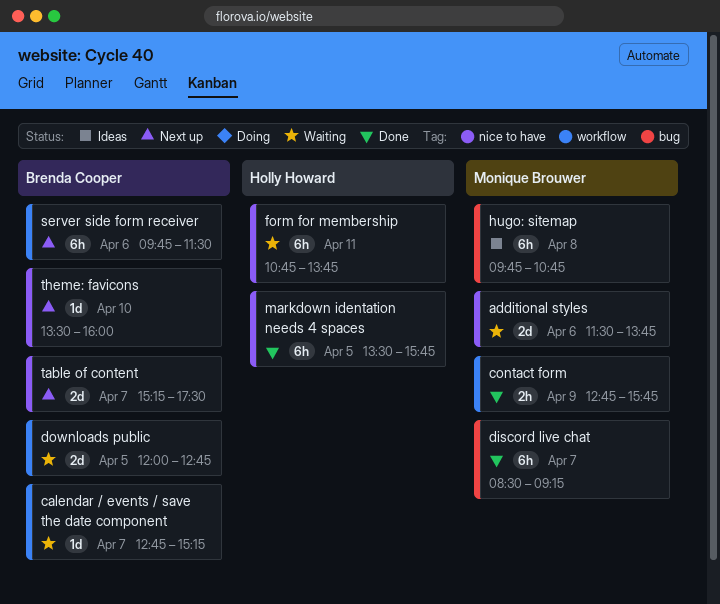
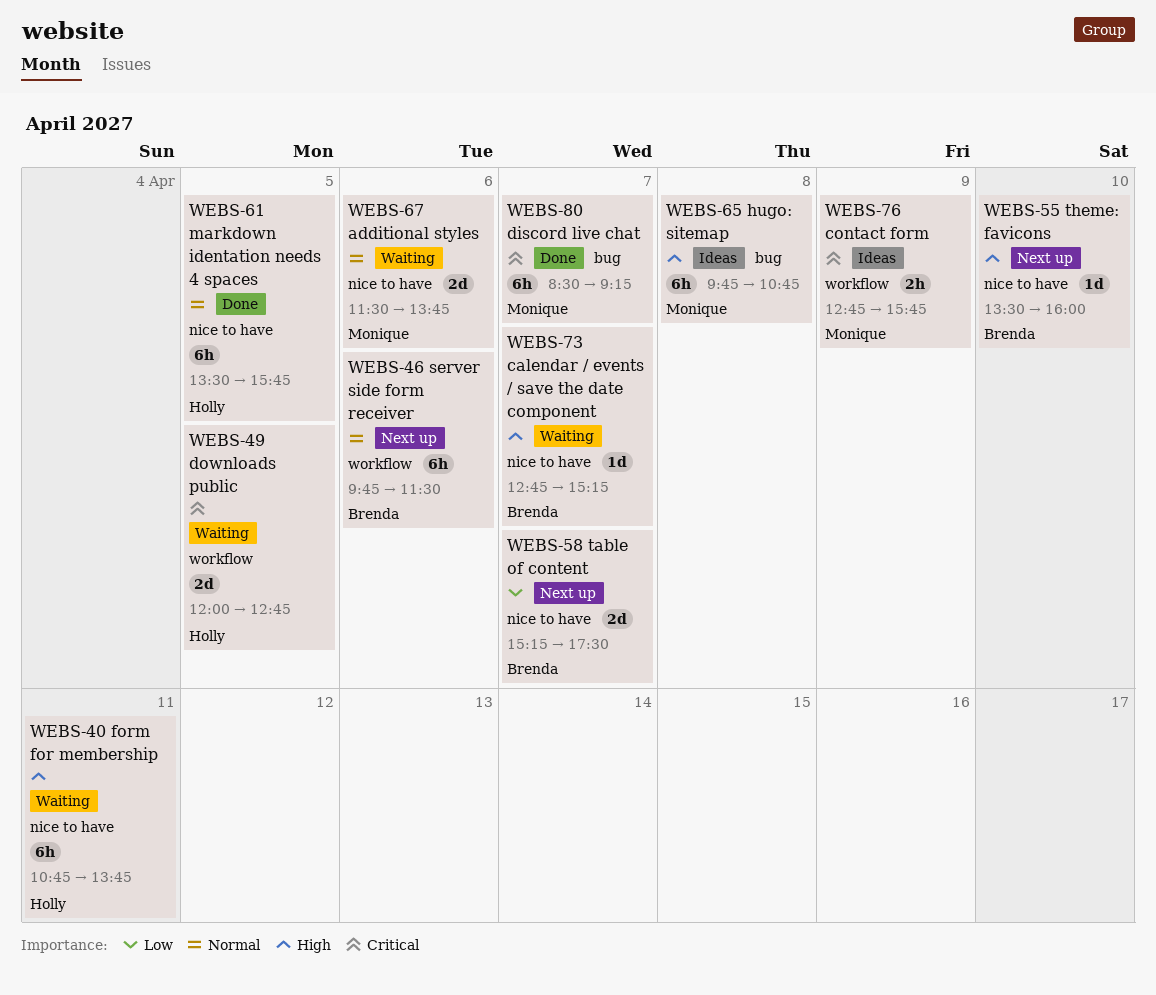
calendar / events / save the date component, label: workflow -> nice to have
contact form, status: Done -> Ideas
downloads public, owner: Brenda Cooper -> Holly Howard

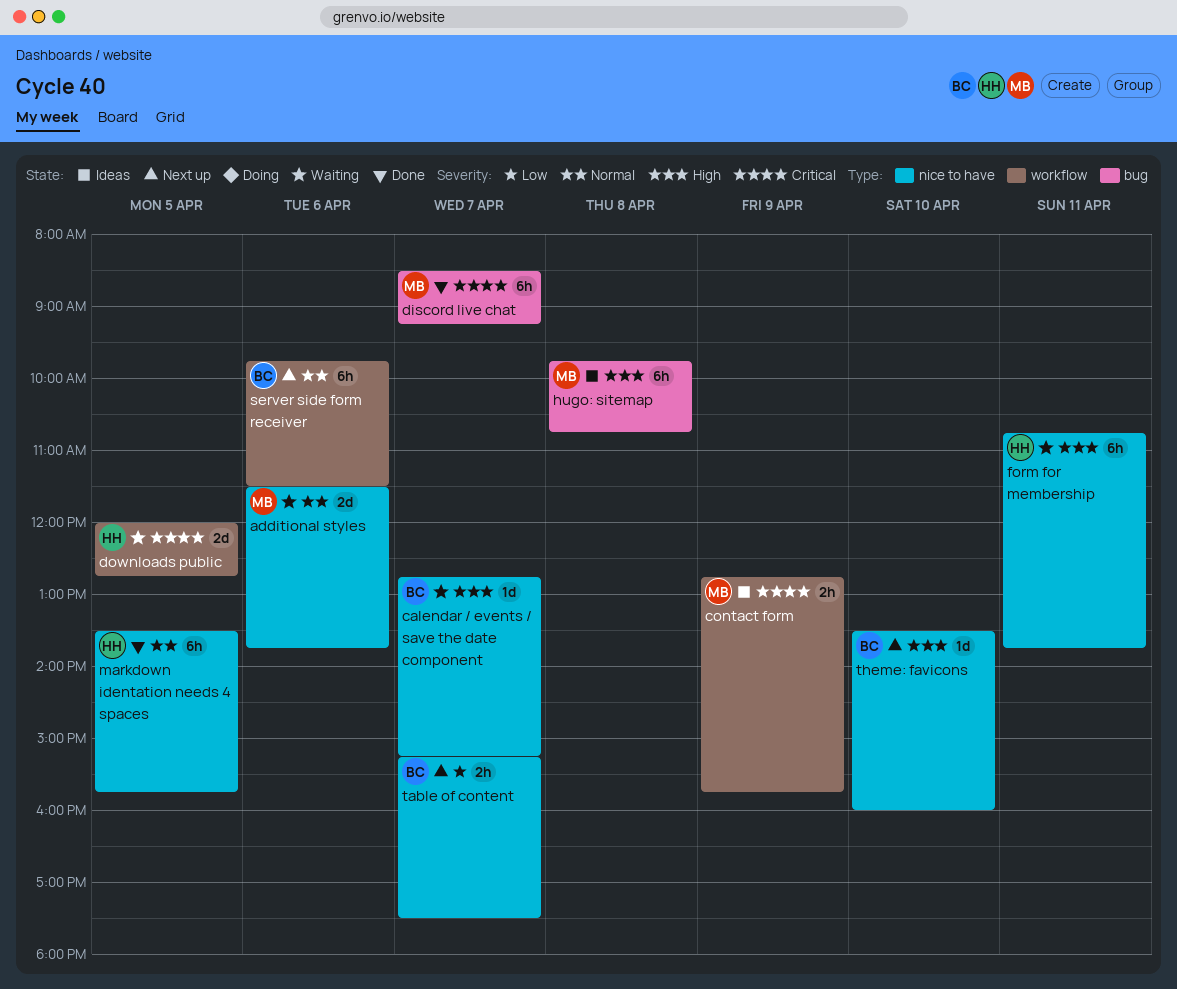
table of content, estimate: 2d -> 2h

